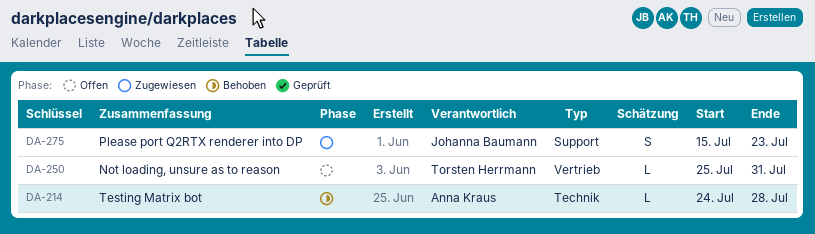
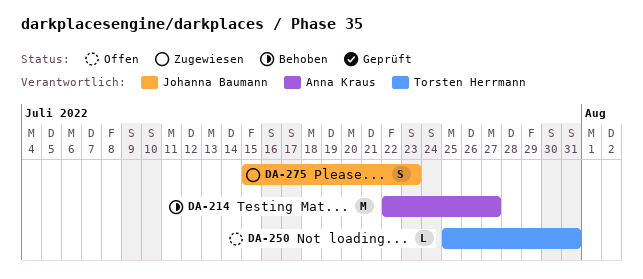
DA-214, estimate: L -> M
DA-214, start: Jul 24 -> Jul 22
DA-214, due: Jul 28 -> Jul 27

